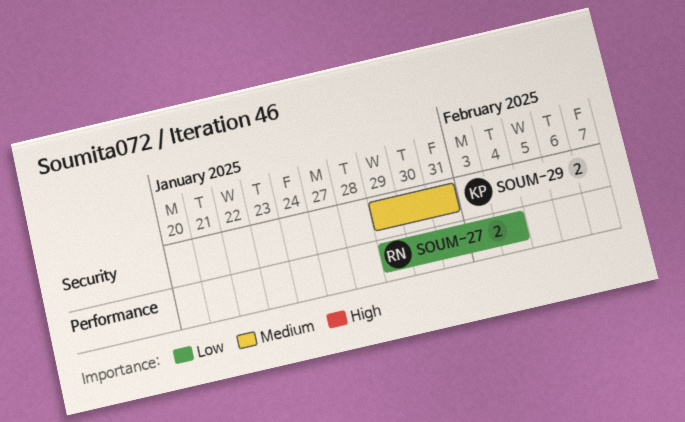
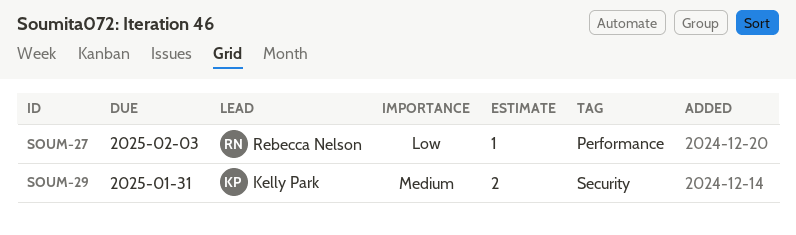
SOUM-27, estimate: 2 -> 1
SOUM-27, due: Feb 4 -> Feb 3

